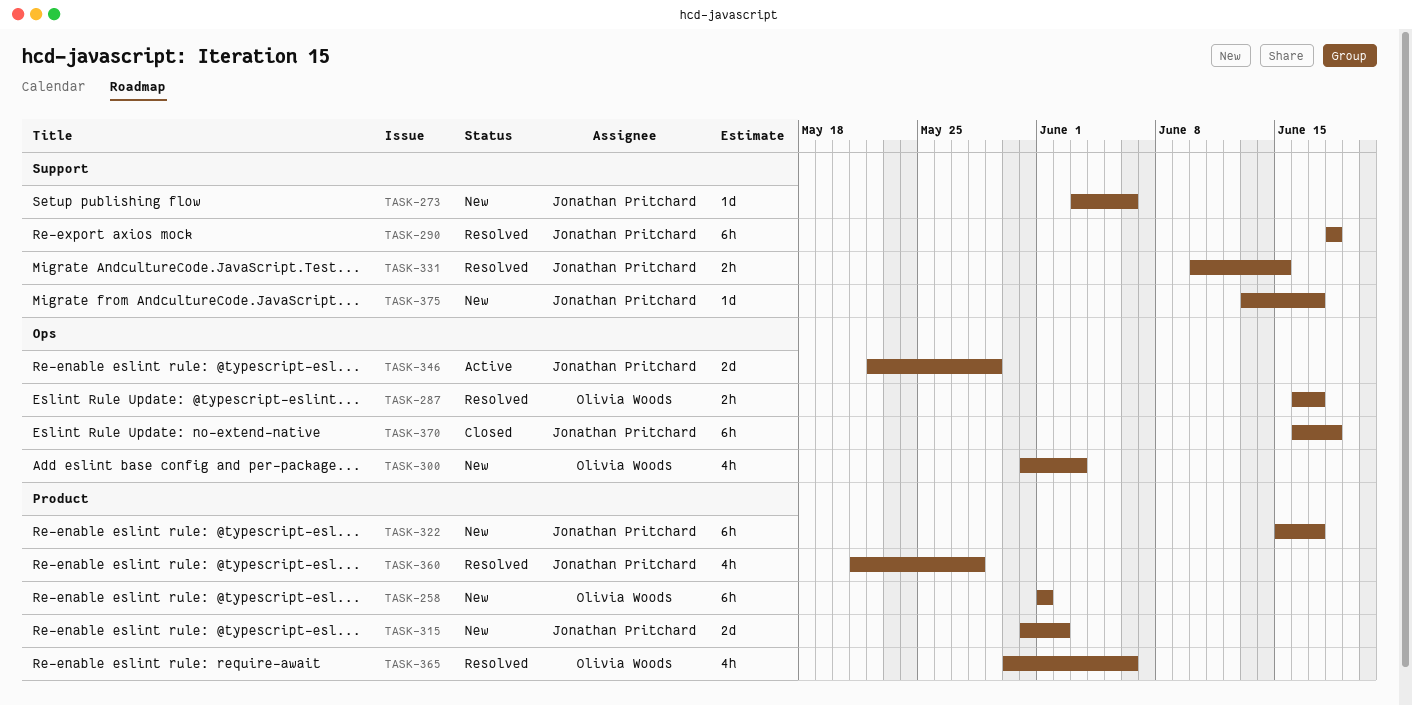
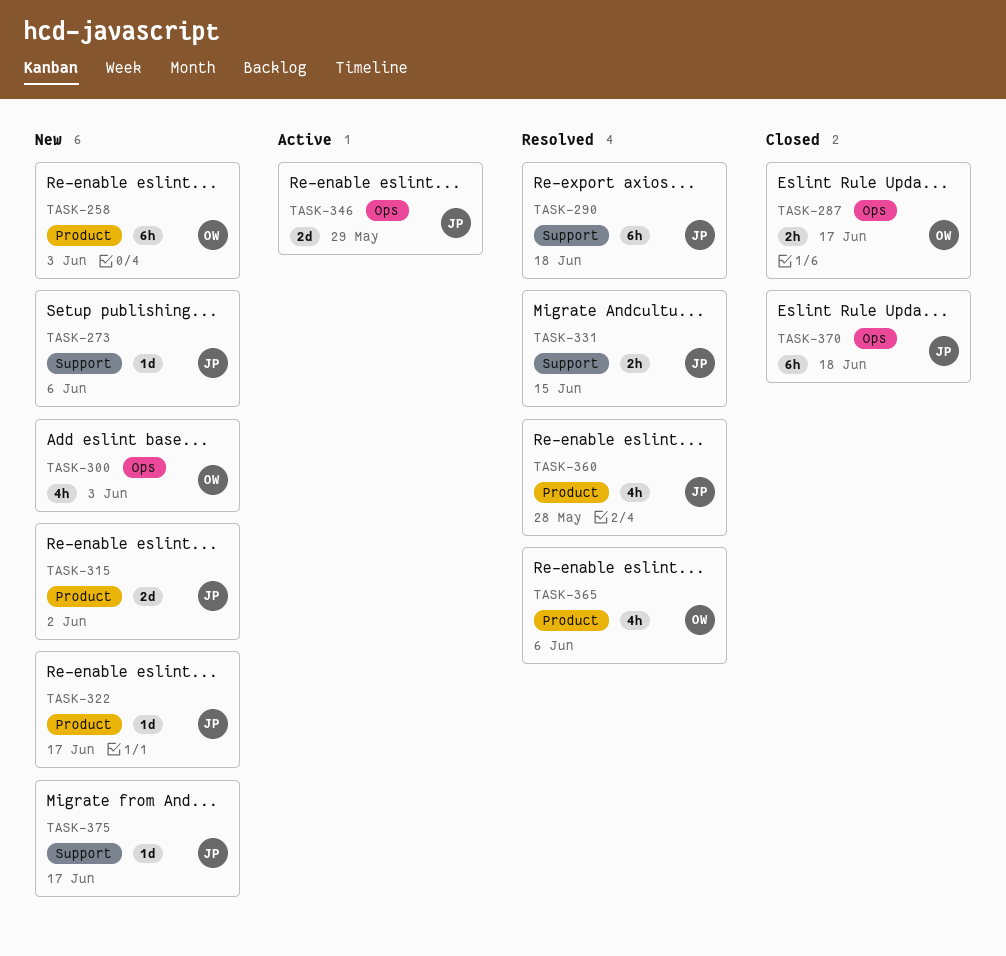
TASK-258, due: Jun 1 -> Jun 3
TASK-287, status: Resolved -> Closed
TASK-322, estimate: 6h -> 1d

